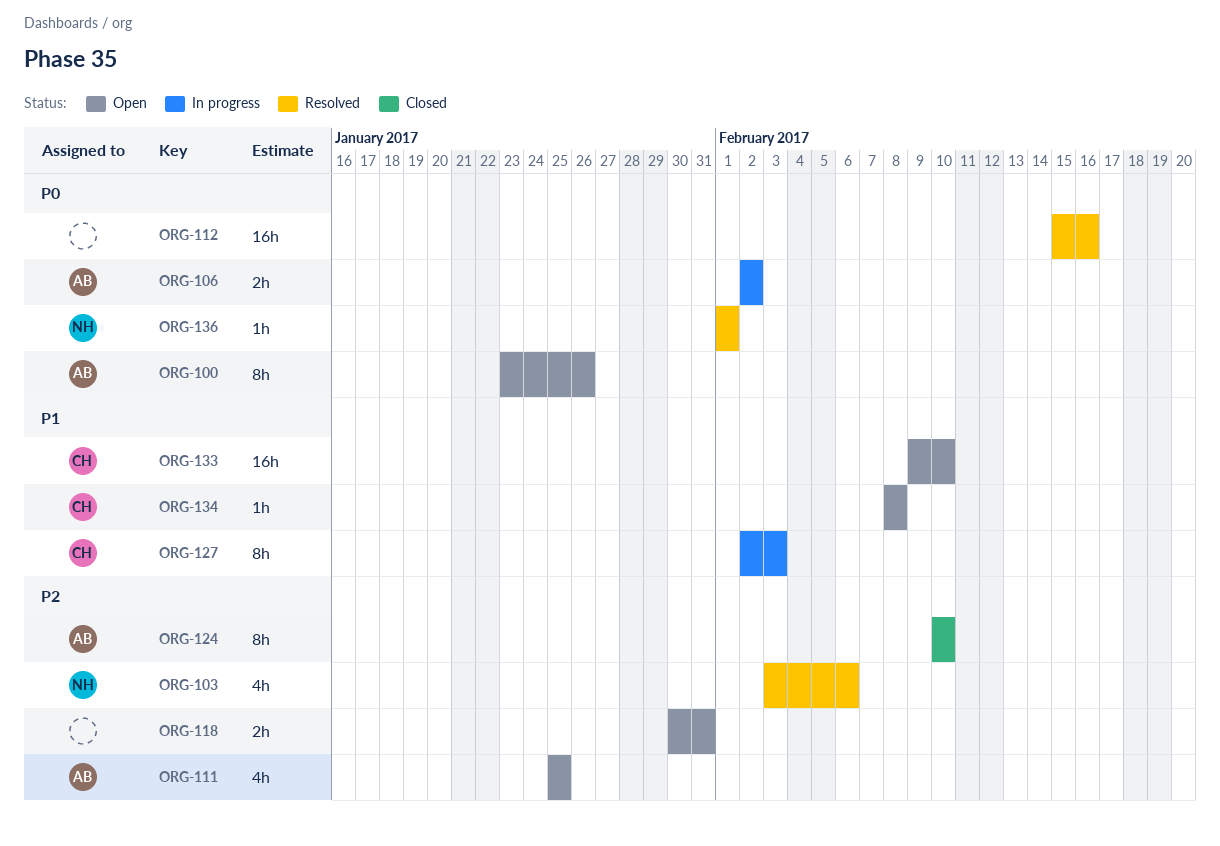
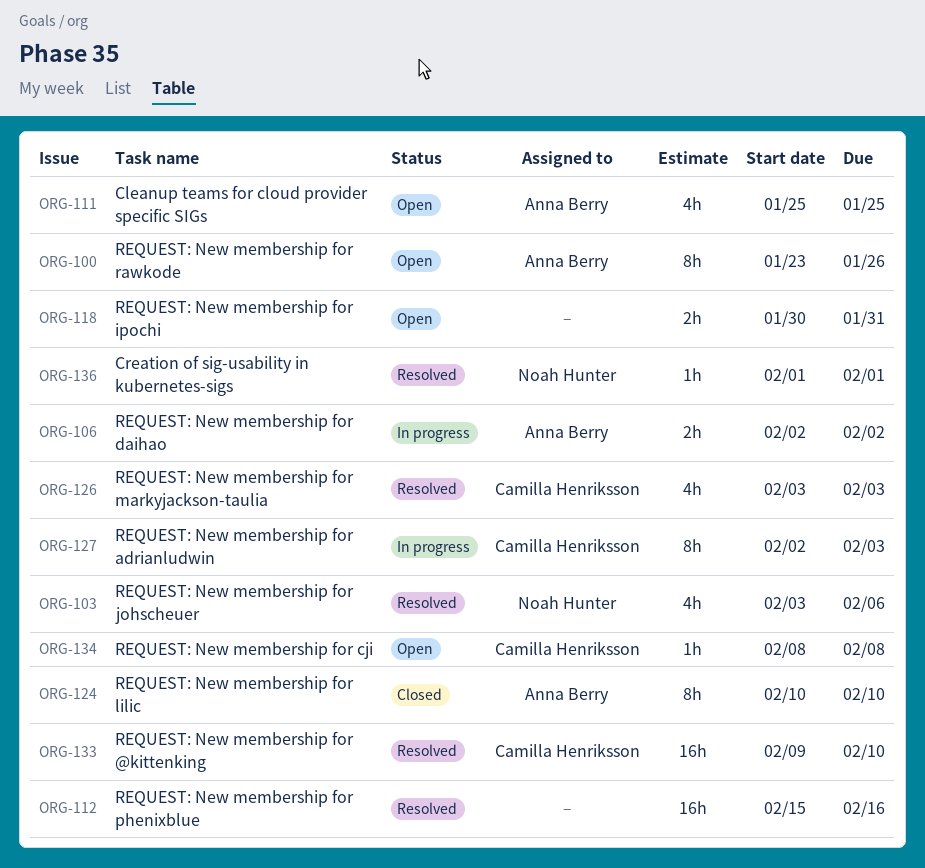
ORG-126: none -> present
ORG-133, status: Open -> Resolved

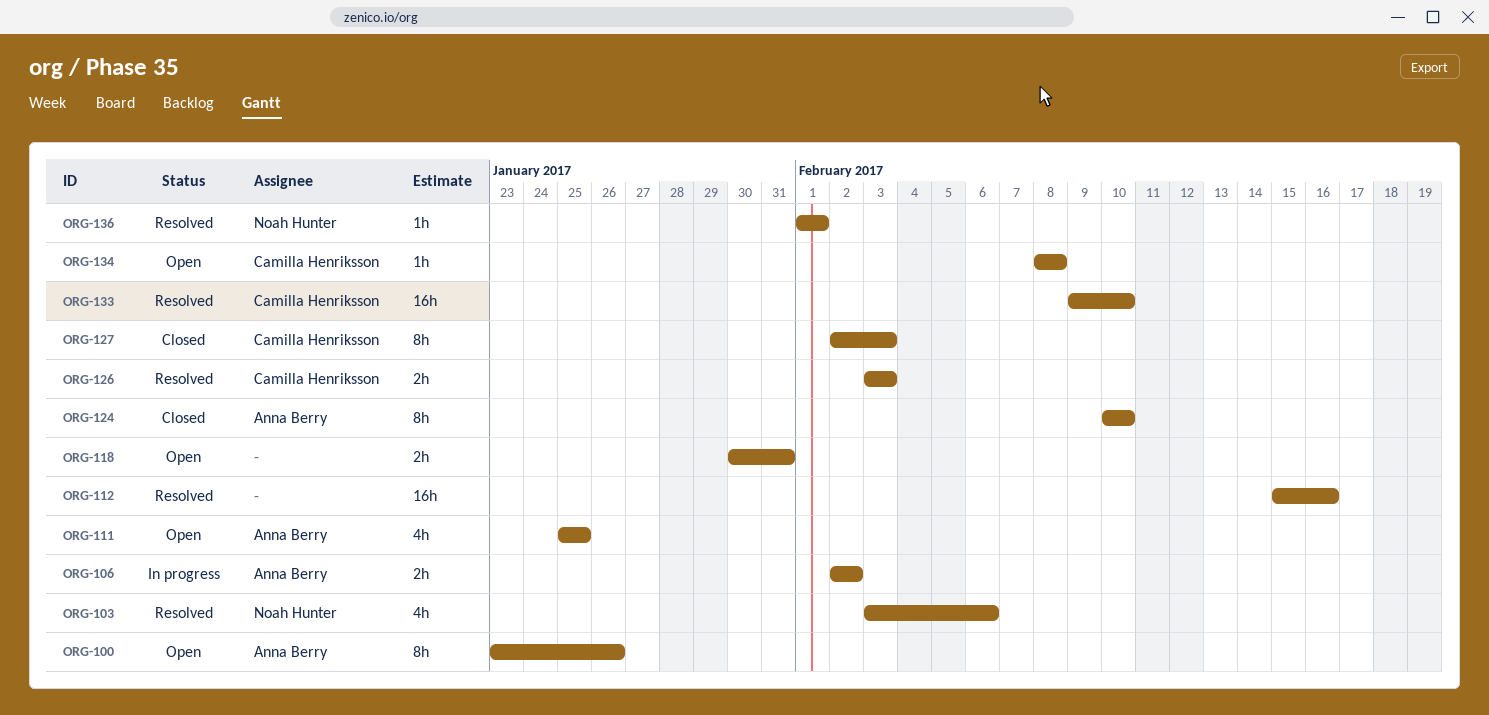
ORG-126, estimate: 4h -> 2h
ORG-127, status: In progress -> Closed

